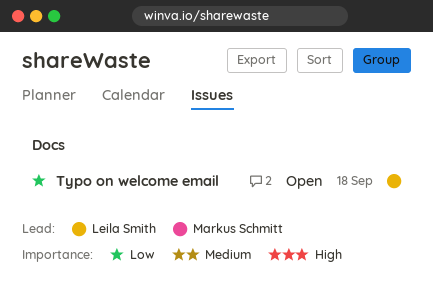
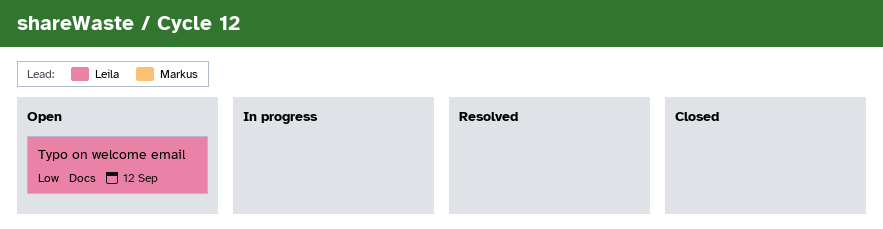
Typo on welcome email, due: Sep 18 -> Sep 12

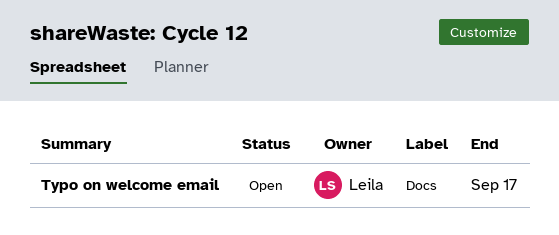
Typo on welcome email, due: Sep 12 -> Sep 17

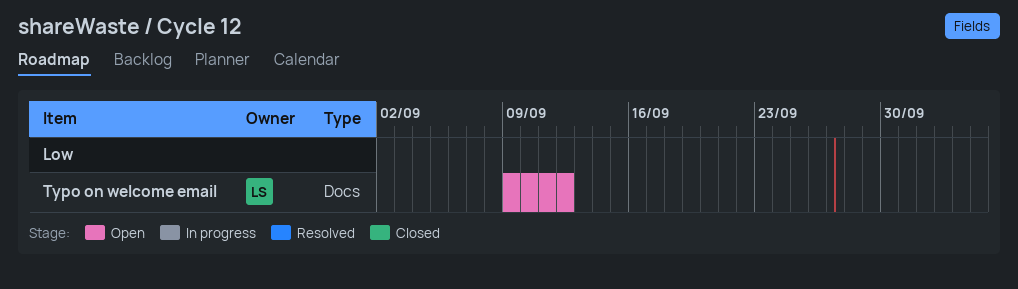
Typo on welcome email, due: Sep 17 -> Sep 12

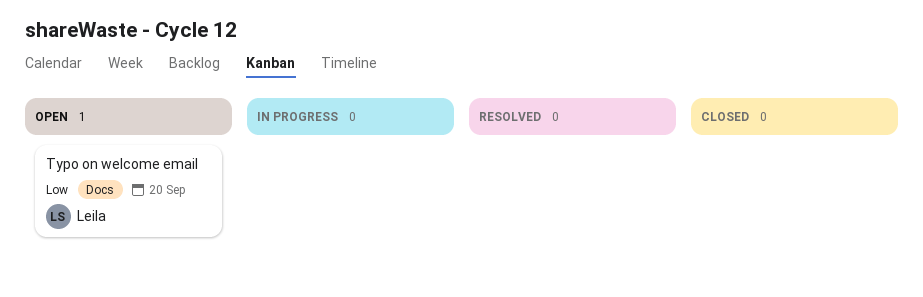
Typo on welcome email, due: Sep 12 -> Sep 20

